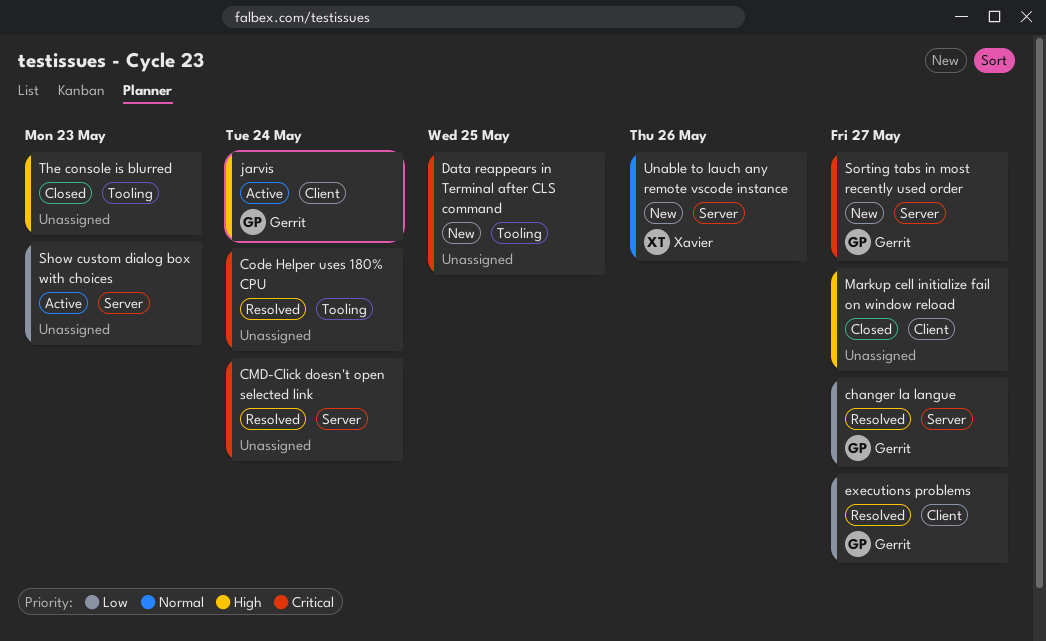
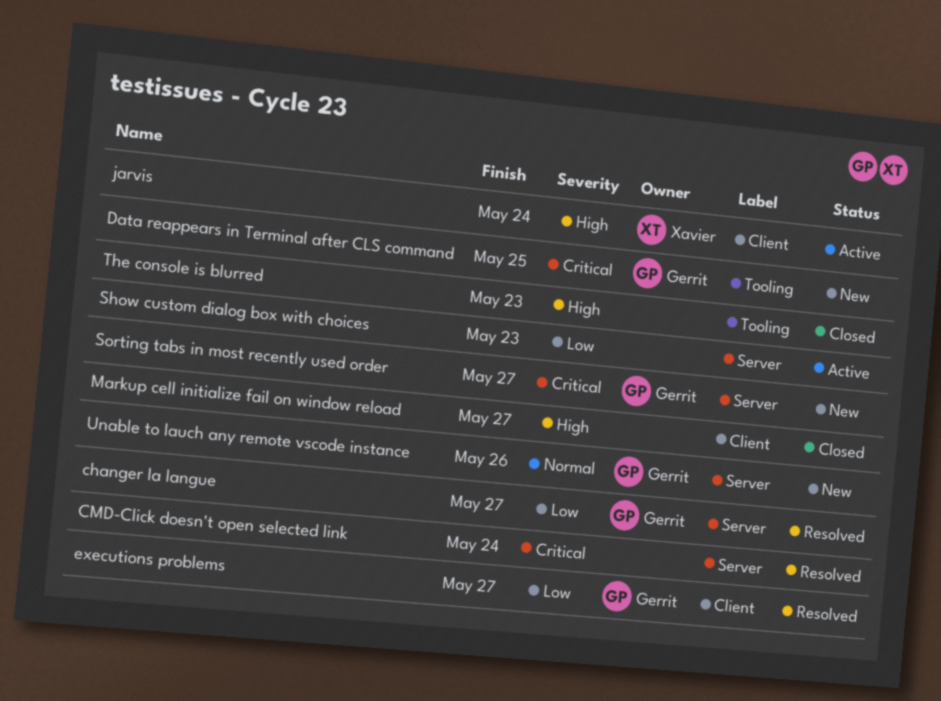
Code Helper uses 180% CPU: present -> none
Data reappears in Terminal after CLS command, owner: none -> Gerrit
jarvis, owner: Gerrit -> Xavier
Unable to lauch any remote vscode instance, owner: Xavier -> Gerrit

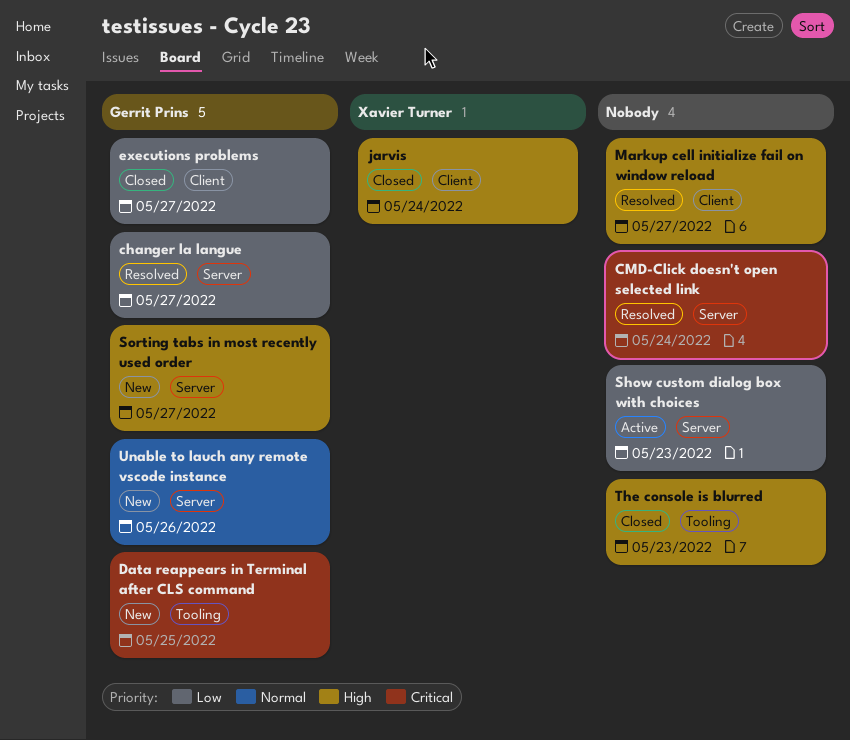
executions problems, status: Resolved -> Closed
jarvis, status: Active -> Closed
Markup cell initialize fail on window reload, status: Closed -> Resolved
Sorting tabs in most recently used order, priority: Critical -> High

